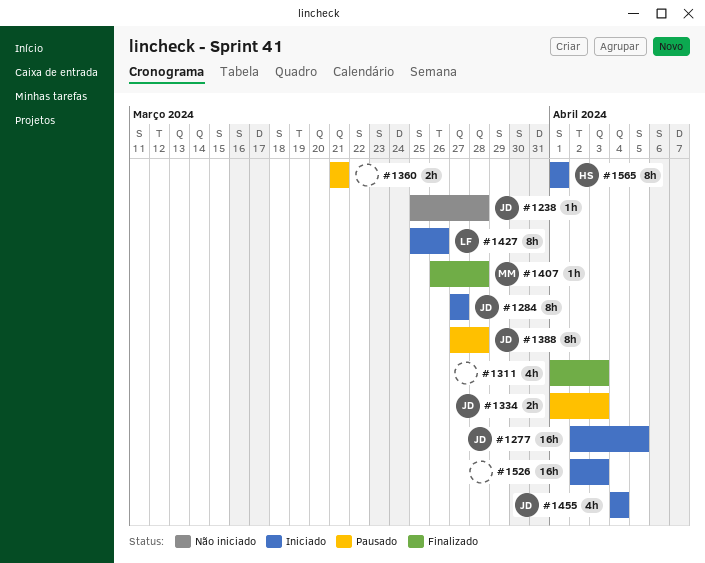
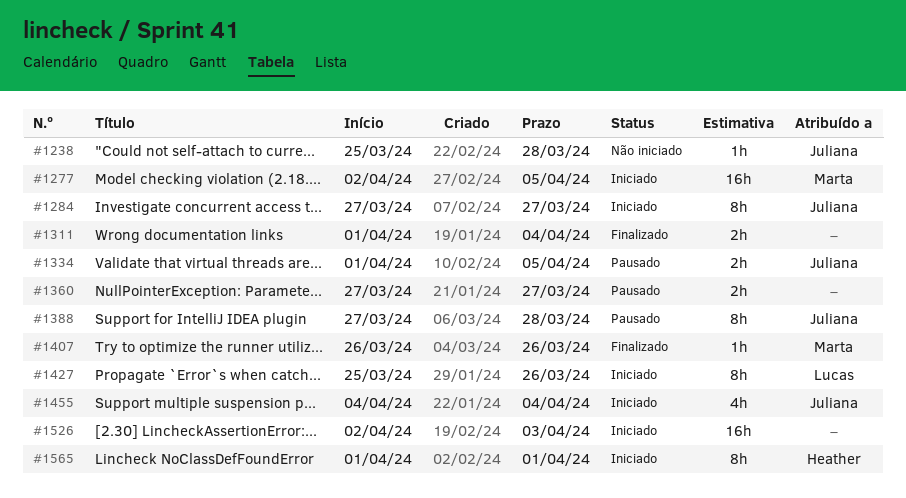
#1277, owner: Juliana -> Marta
#1311, estimate: 4h -> 2h
#1311, due: Apr 3 -> Apr 4
#1334, due: Apr 3 -> Apr 5
#1360, start: Mar 21 -> Mar 27
#1360, due: Mar 21 -> Mar 27
#1407, due: Mar 28 -> Mar 26

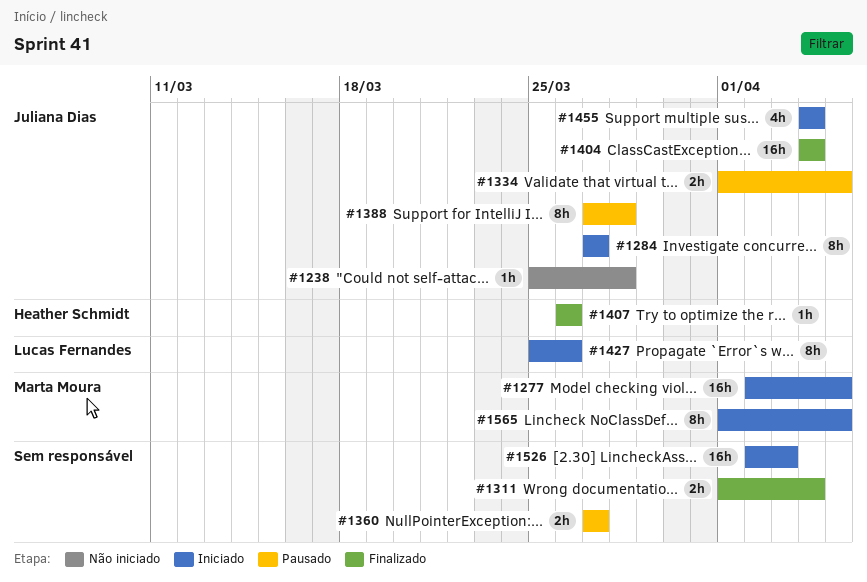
#1404: none -> present
#1407, owner: Marta Moura -> Heather Schmidt
#1565, owner: Heather Schmidt -> Marta Moura
#1565, due: Apr 1 -> Apr 5

